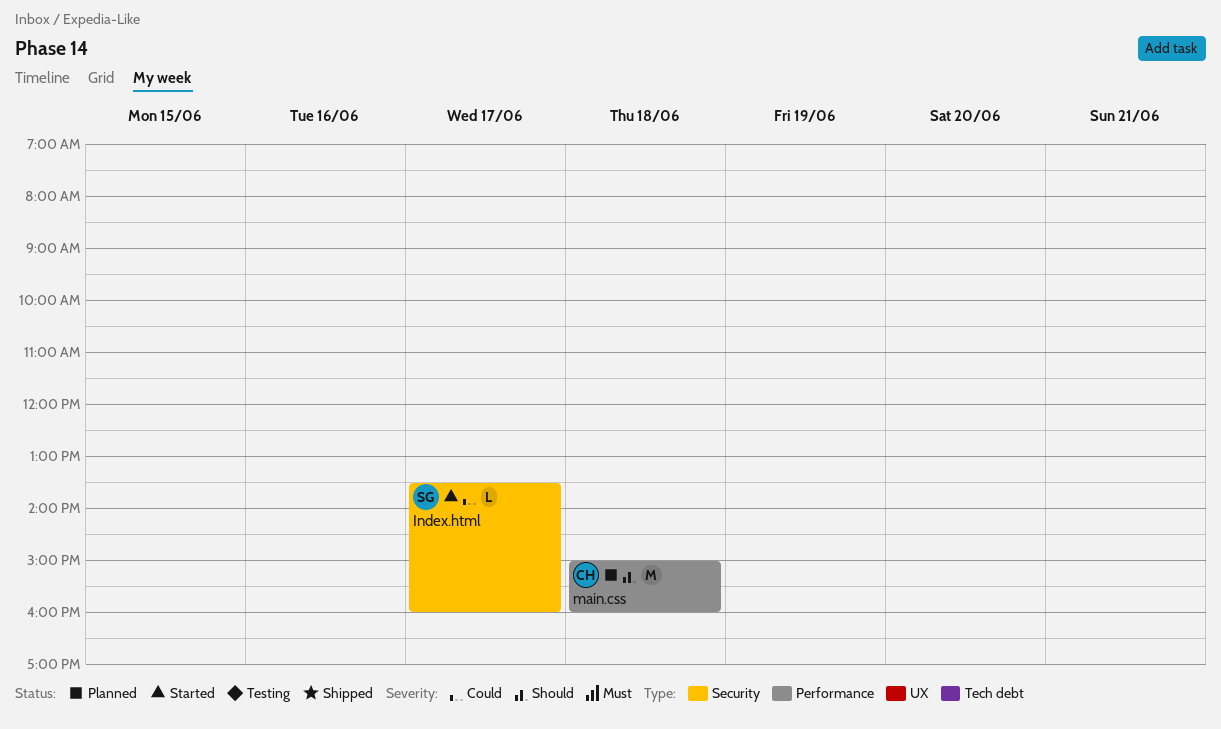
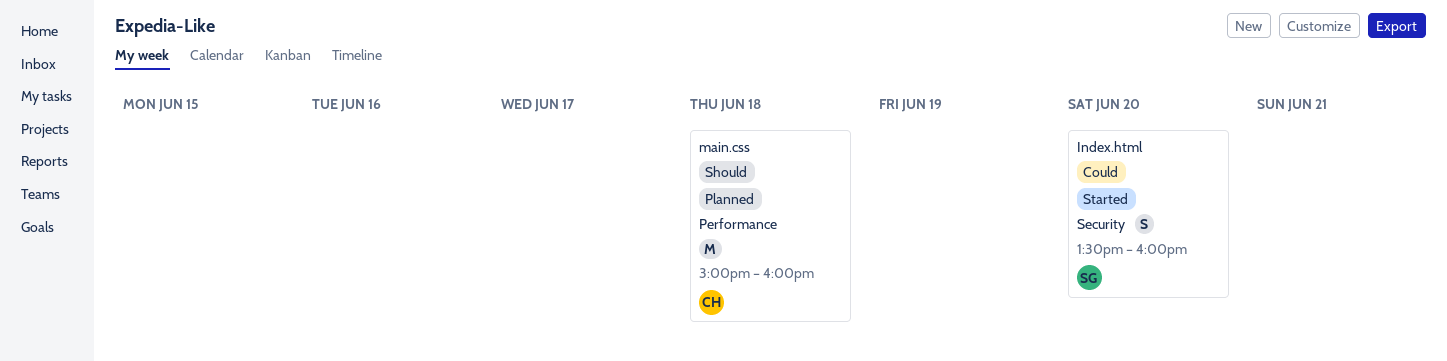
Index.html, estimate: L -> S
Index.html, day: Jun 17 -> Jun 20

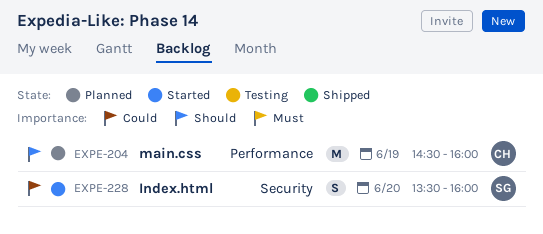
main.css, day: Jun 18 -> Jun 19
main.css, begins: 15:00 -> 14:30

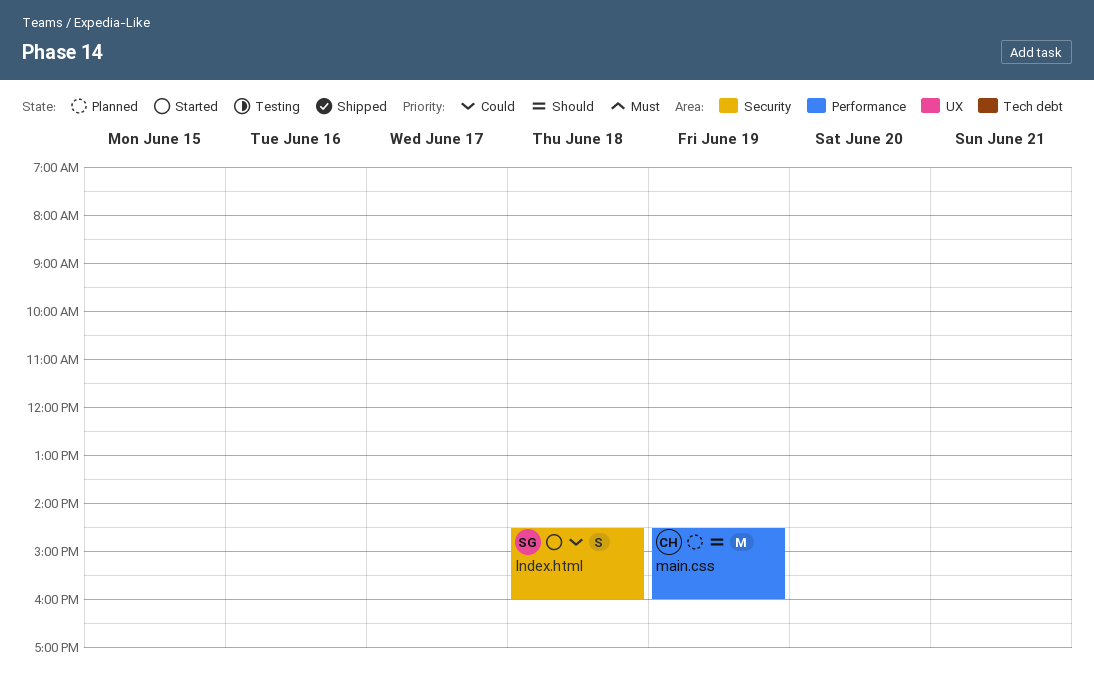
Index.html, day: Jun 20 -> Jun 18
Index.html, begins: 13:30 -> 14:30

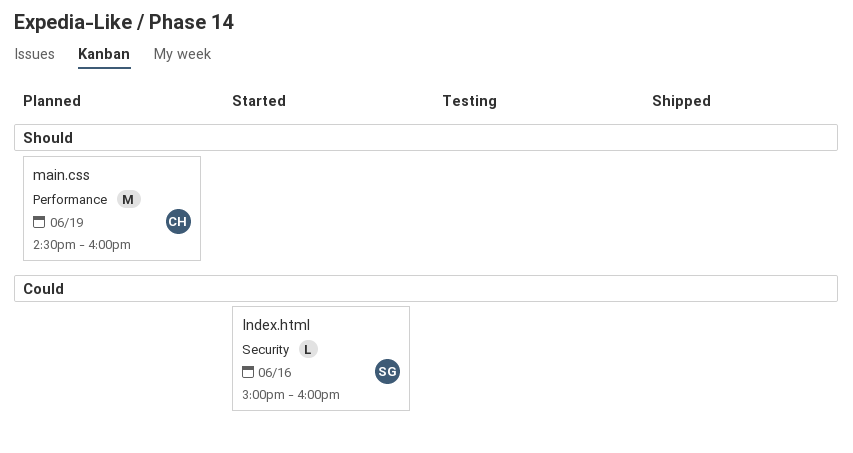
Index.html, estimate: S -> L
Index.html, day: Jun 18 -> Jun 16
Index.html, begins: 14:30 -> 15:00

